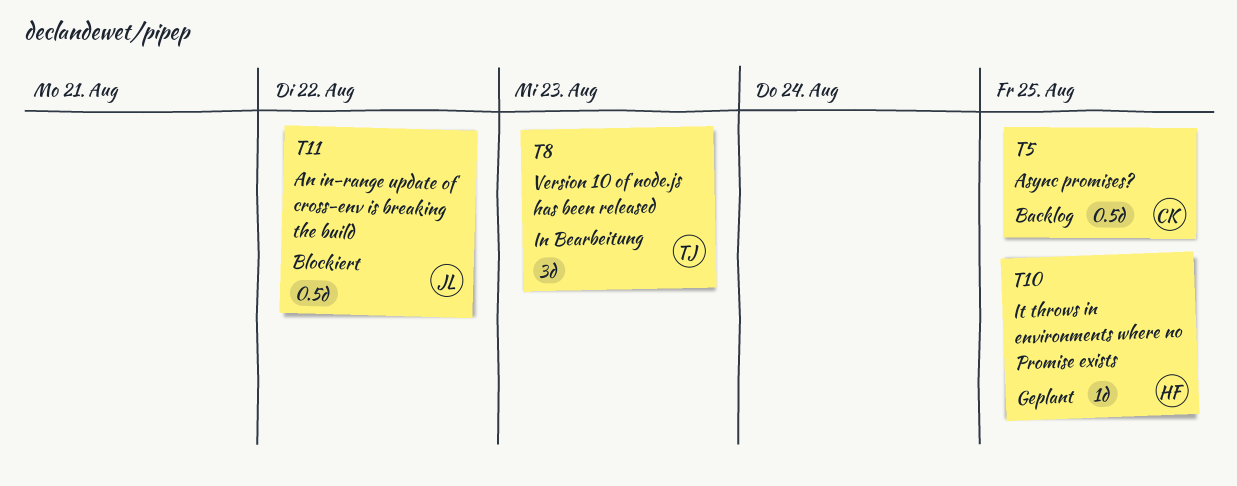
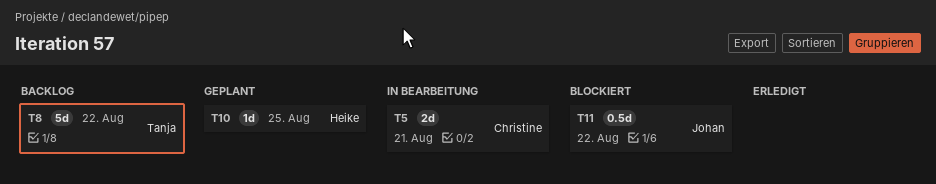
T5, status: Backlog -> In Bearbeitung
T5, estimate: 0.5d -> 2d
T5, due: Aug 25 -> Aug 21
T8, status: In Bearbeitung -> Backlog
T8, estimate: 3d -> 5d
T8, due: Aug 23 -> Aug 22

